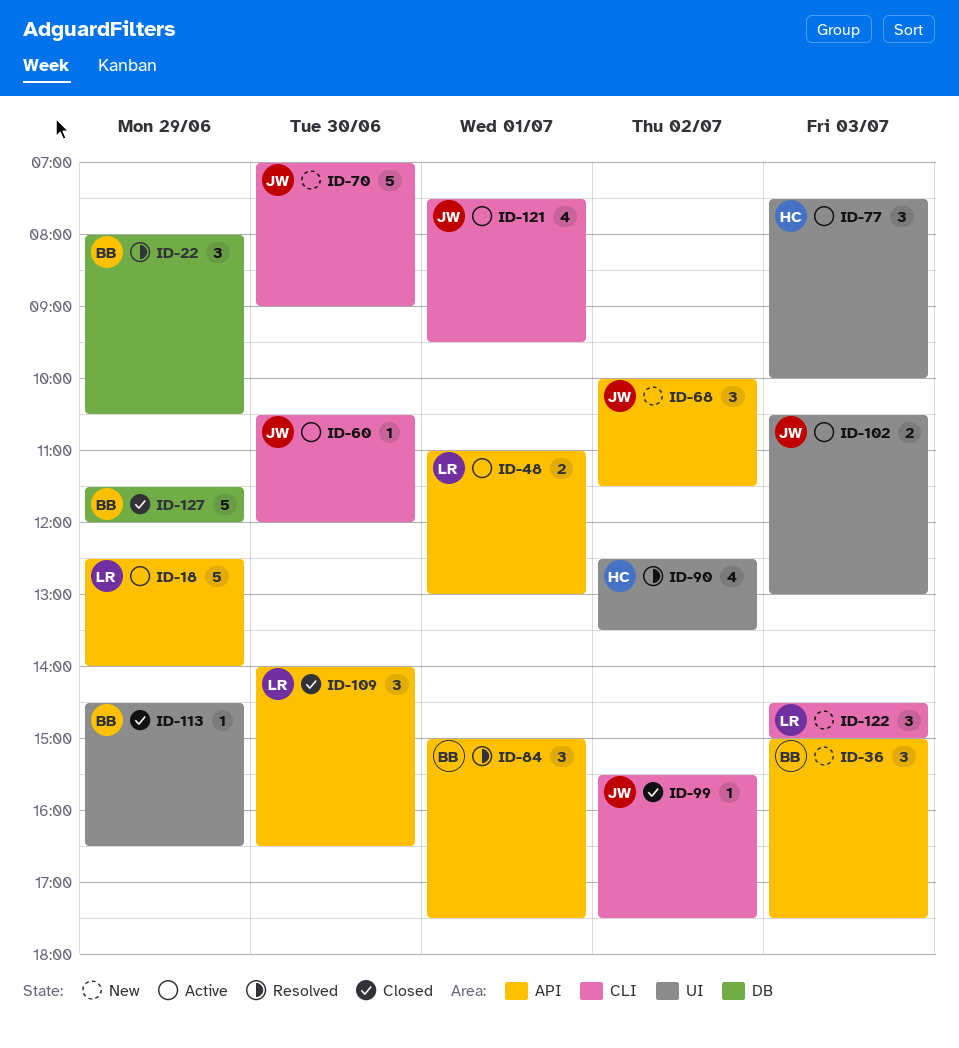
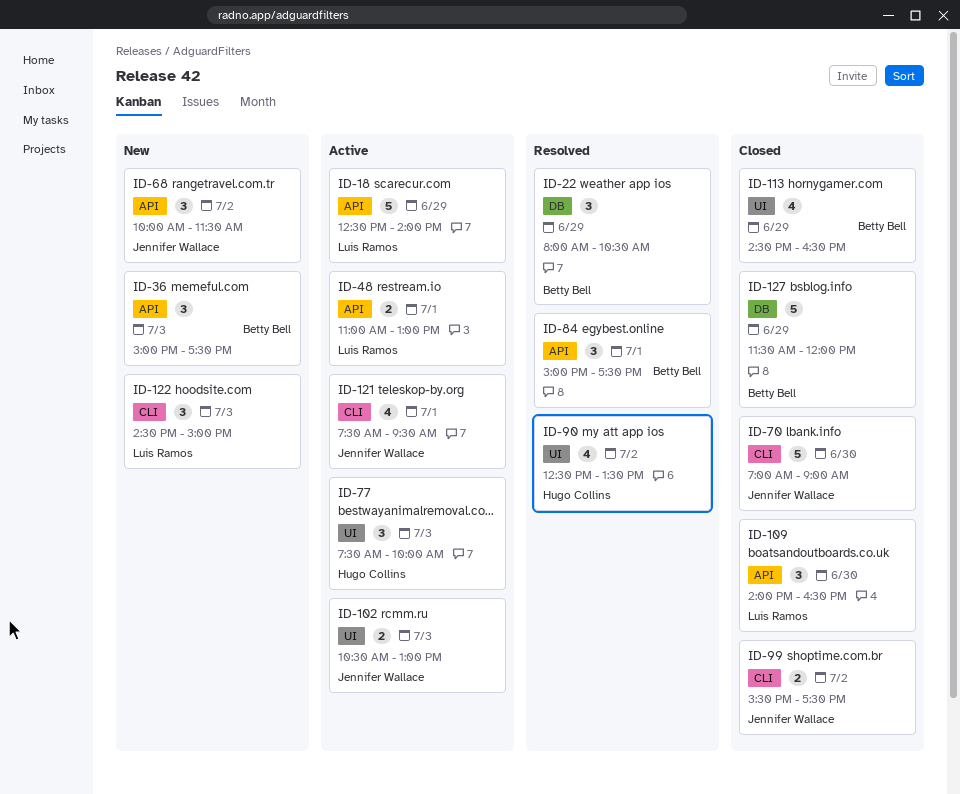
ID-60: present -> none
ID-70, status: New -> Closed
ID-99, estimate: 1 -> 2
ID-113, estimate: 1 -> 4

